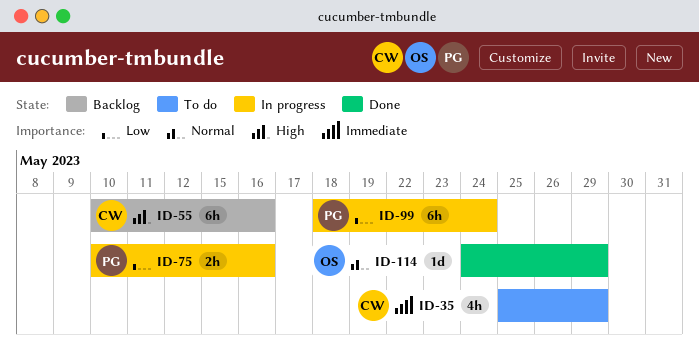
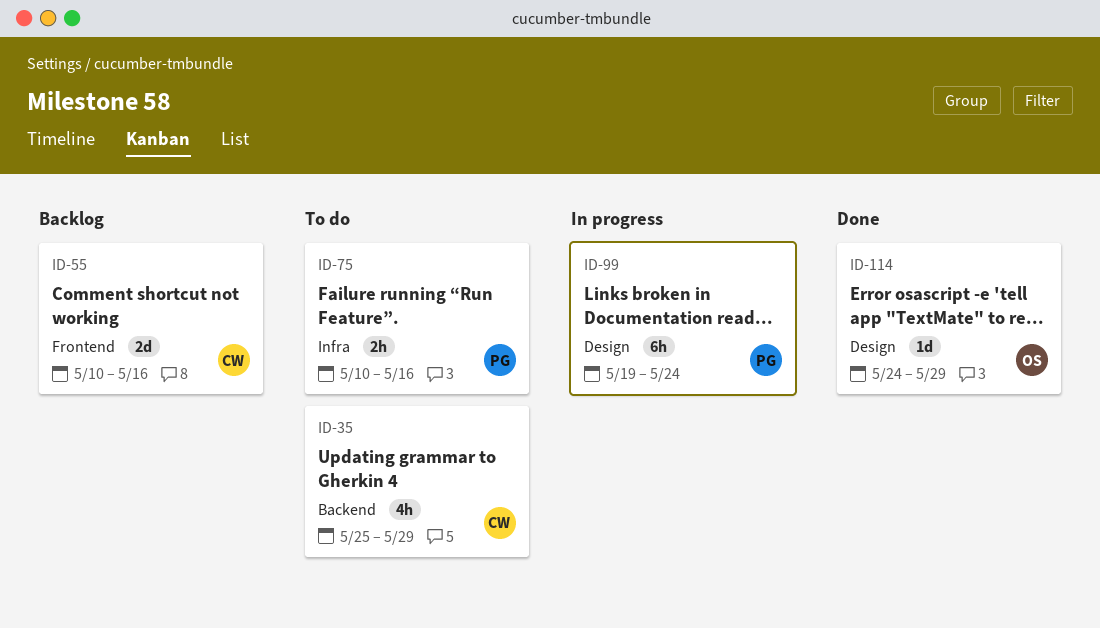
ID-55, estimate: 6h -> 2d
ID-75, status: In progress -> To do
ID-99, start: May 18 -> May 19

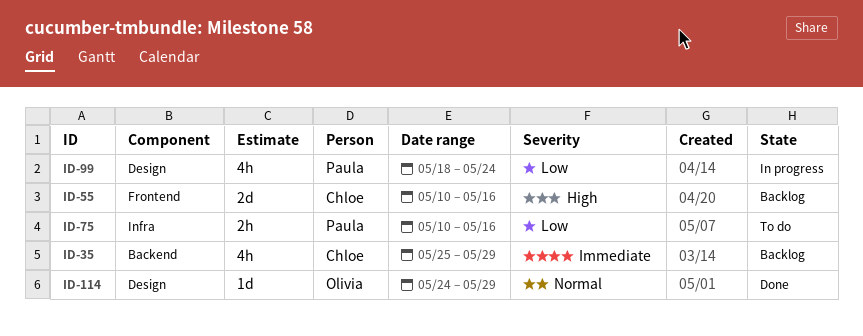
ID-35, status: To do -> Backlog
ID-99, estimate: 6h -> 4h
ID-99, start: May 19 -> May 18

